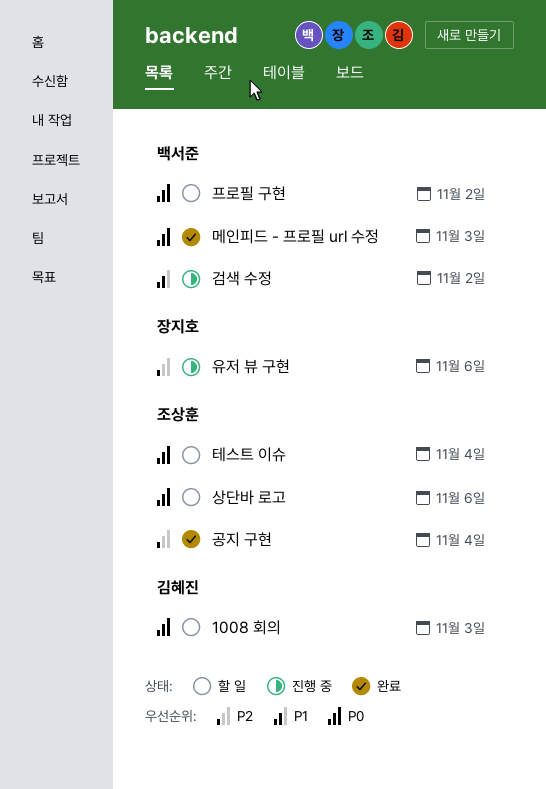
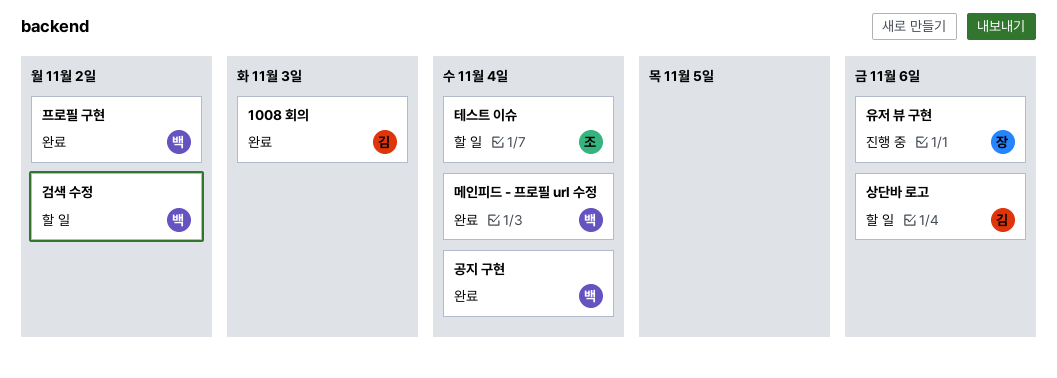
1008 회의, status: 할 일 -> 완료
검색 수정, status: 진행 중 -> 할 일
공지 구현, owner: 조상훈 -> 백서준
메인피드 - 프로필 url 수정, due: Nov 3 -> Nov 4
상단바 로고, owner: 조상훈 -> 김혜진
프로필 구현, status: 할 일 -> 완료

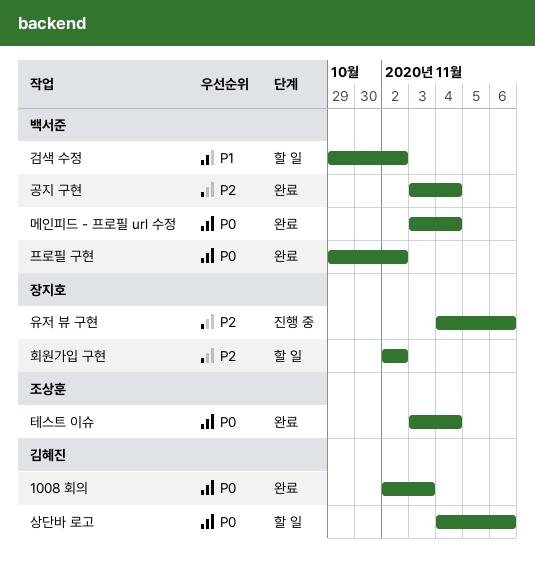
테스트 이슈, status: 할 일 -> 완료
회원가입 구현: none -> present

